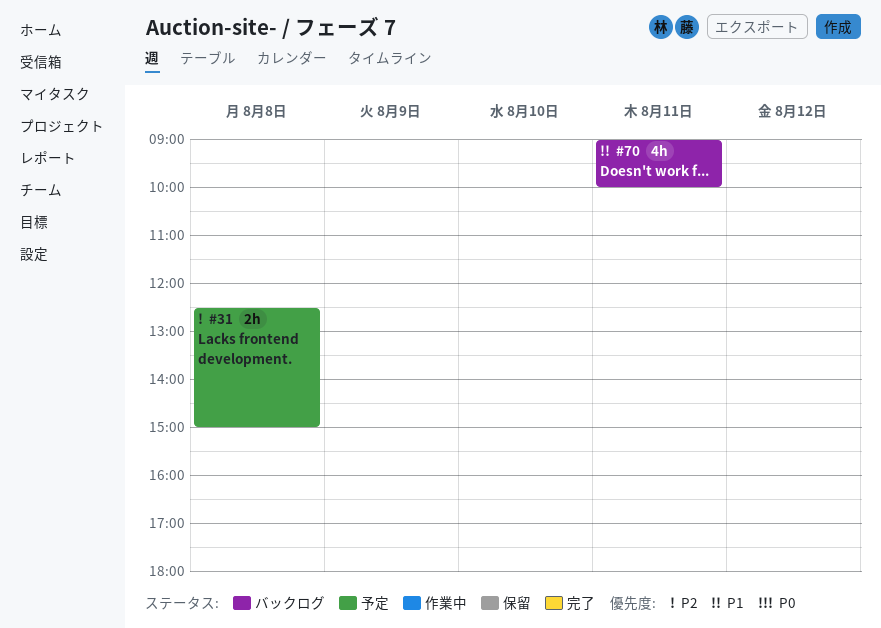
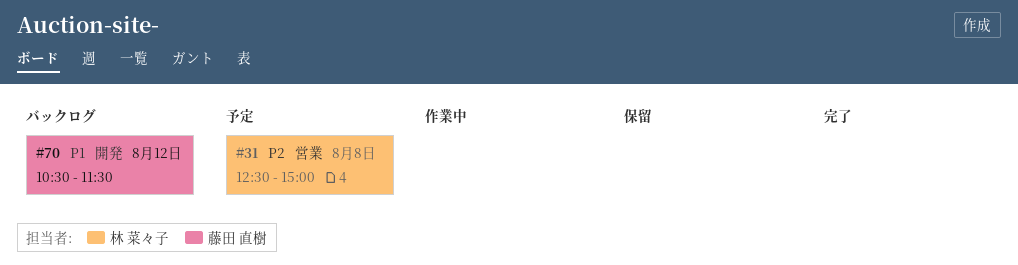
#70, day: Aug 11 -> Aug 12
#70, begins: 09:00 -> 10:30
#70, ends: 10:00 -> 11:30

